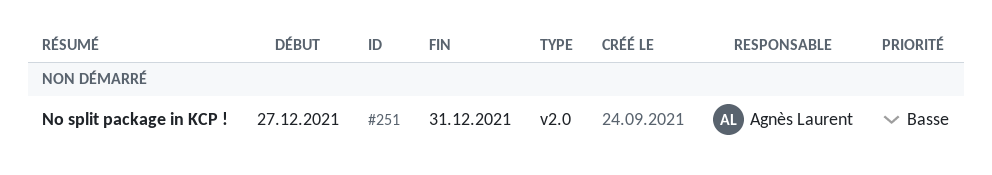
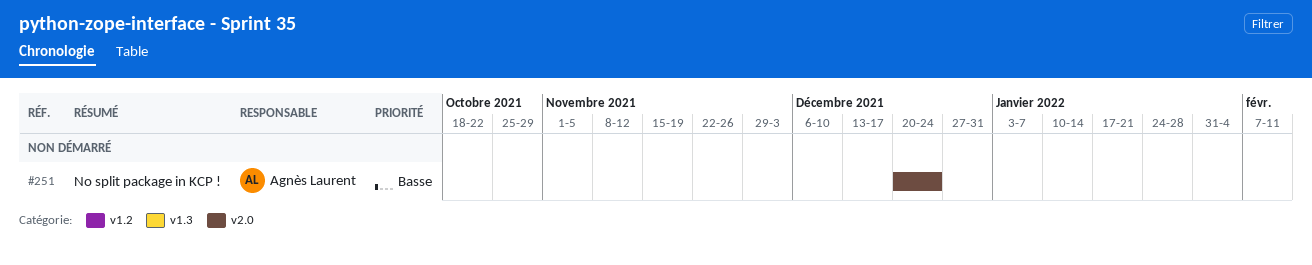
#251, start: Dec 27 -> Dec 20
#251, due: Dec 31 -> Dec 24

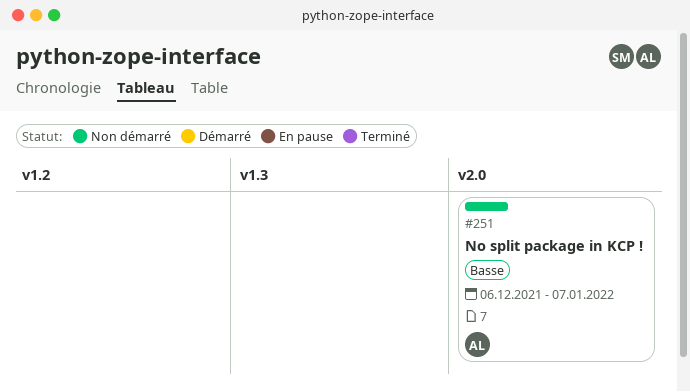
#251, start: Dec 20 -> Dec 6
#251, due: Dec 24 -> Jan 7

